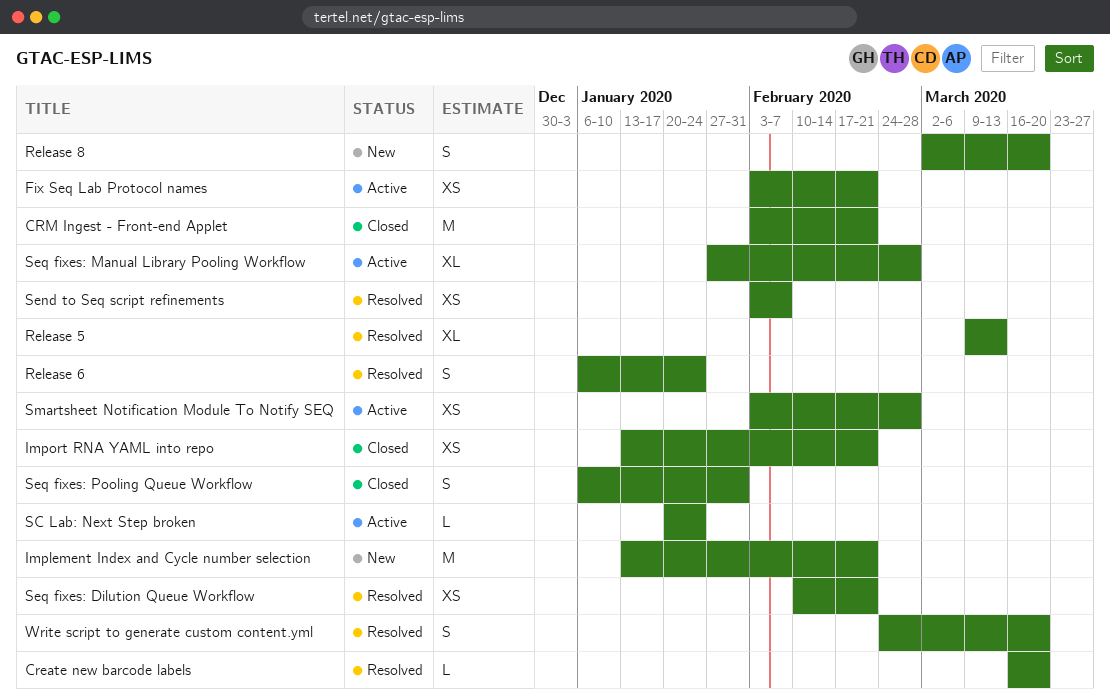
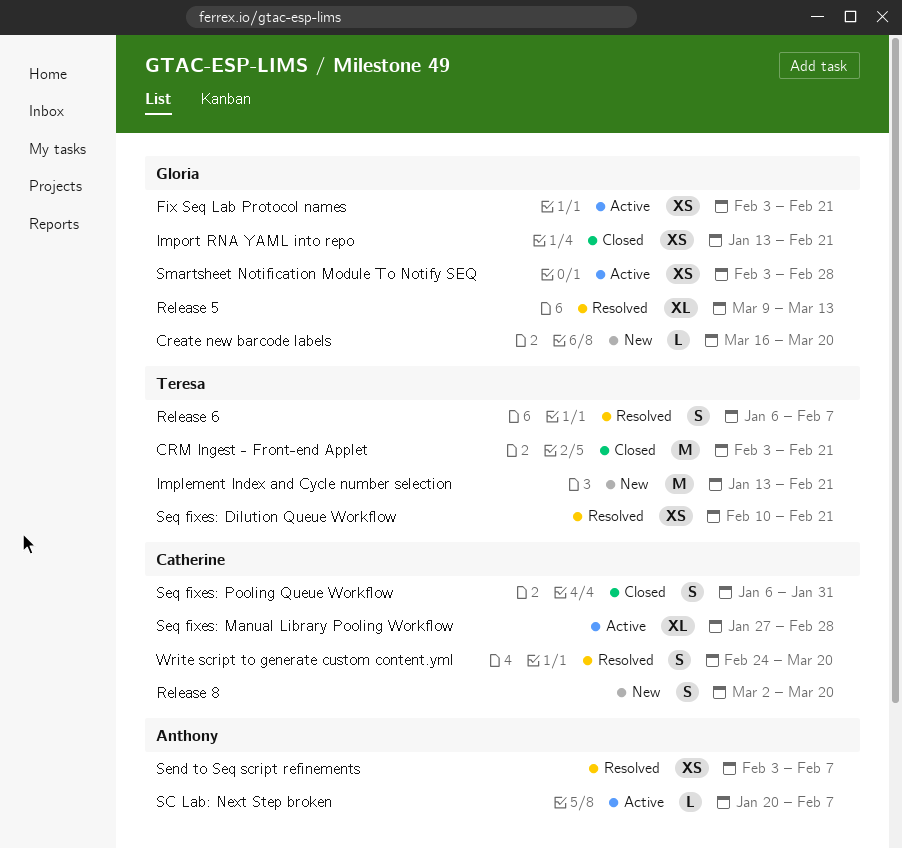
Create new barcode labels, status: Resolved -> New
Release 6, due: Jan 24 -> Feb 7
SC Lab: Next Step broken, due: Jan 24 -> Feb 7

